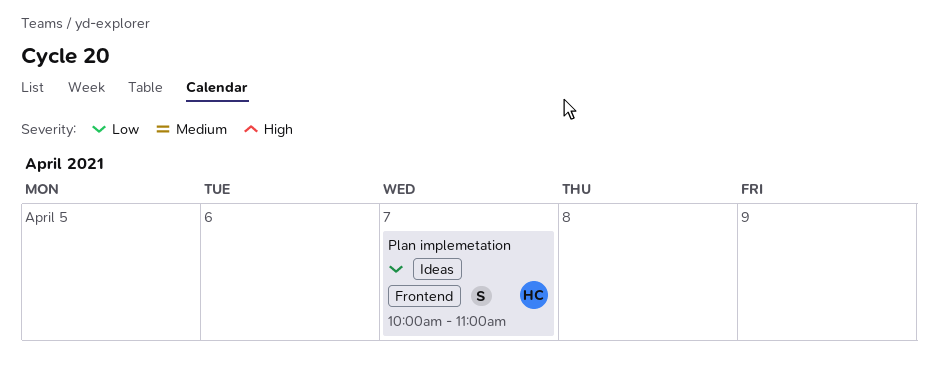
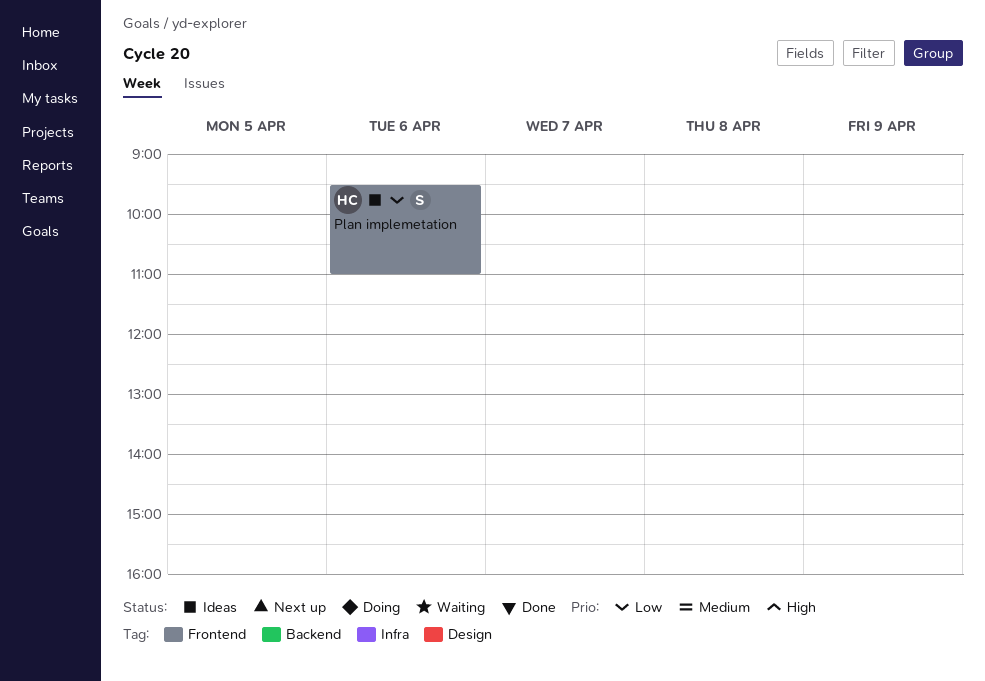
Plan implemetation, day: Apr 7 -> Apr 6
Plan implemetation, begins: 10:00 -> 09:30

